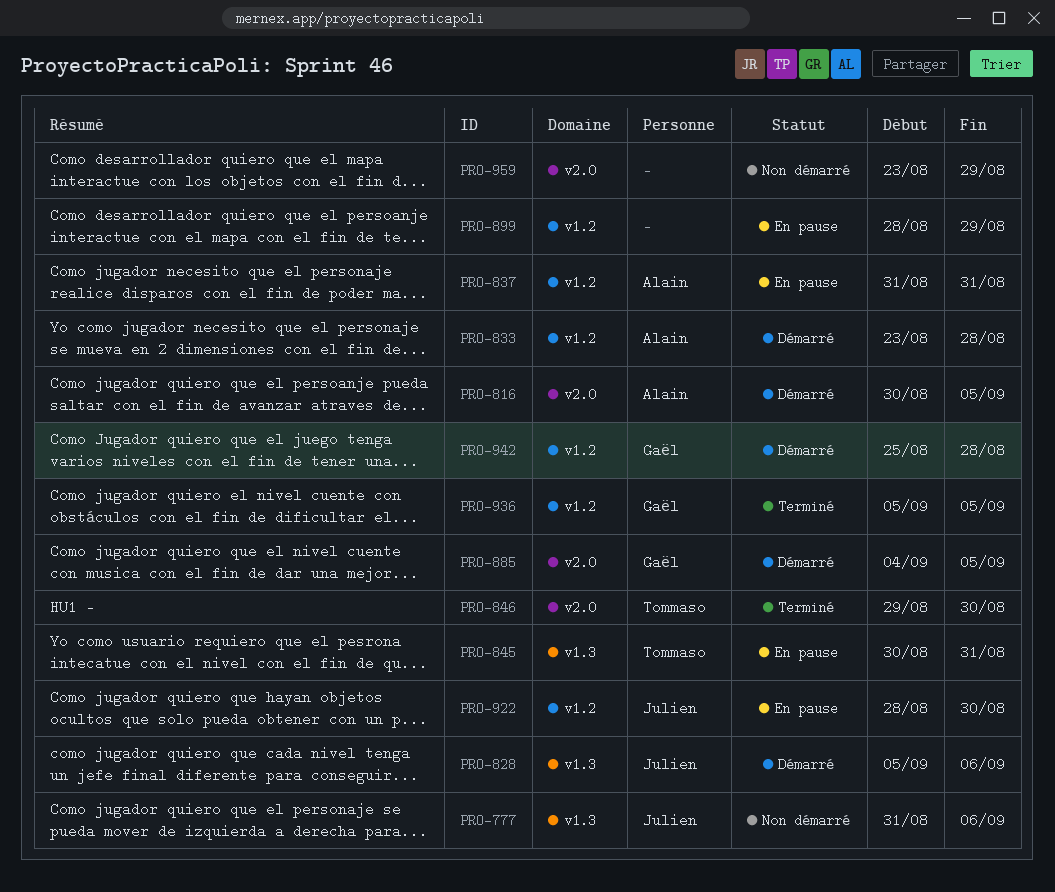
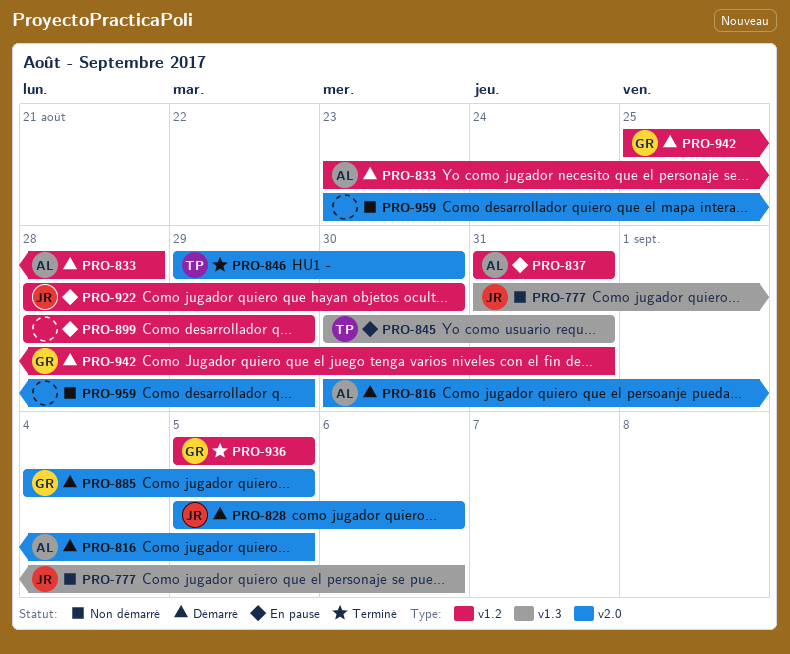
PRO-828, label: v1.3 -> v2.0
PRO-942, due: Aug 28 -> Aug 31

